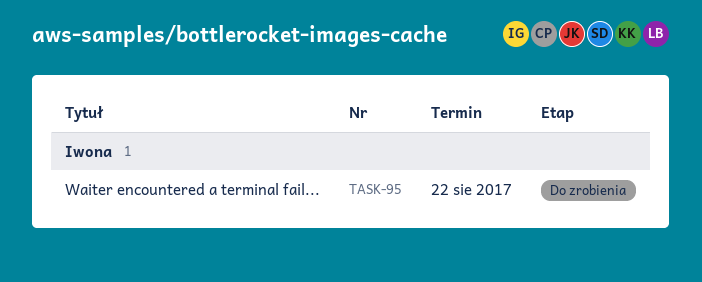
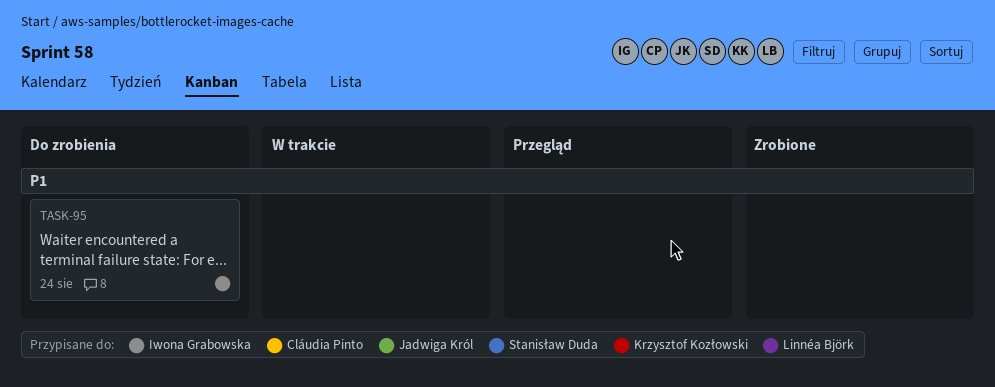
TASK-95, due: Aug 22 -> Aug 24

